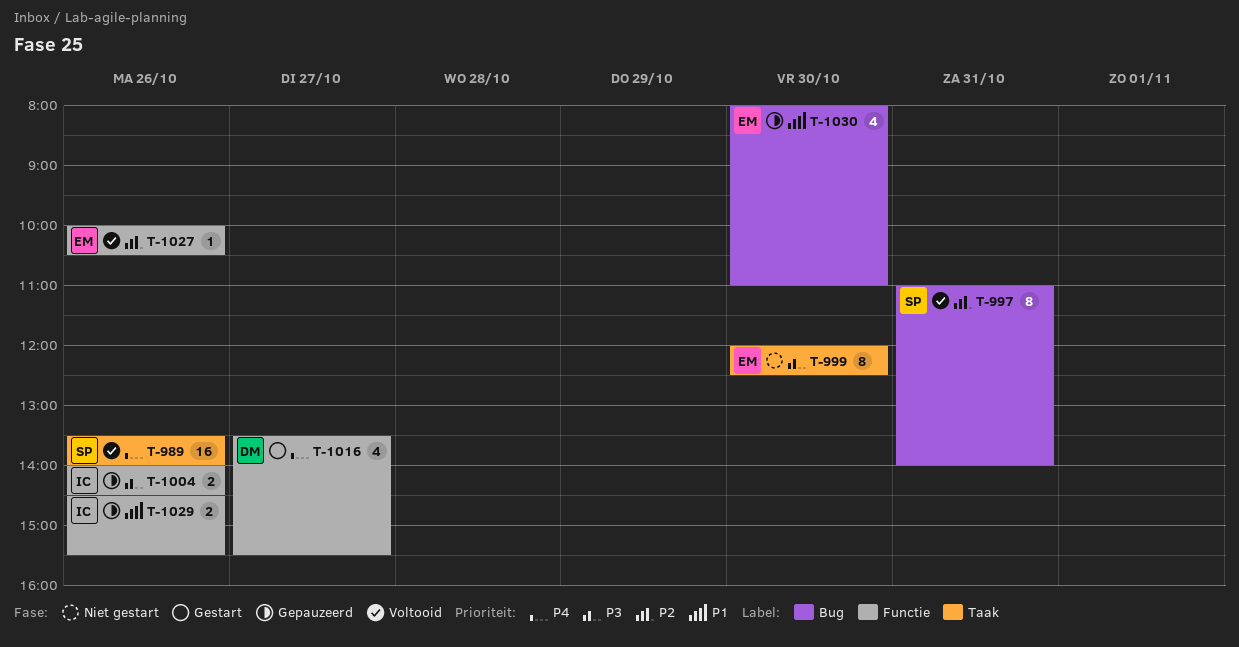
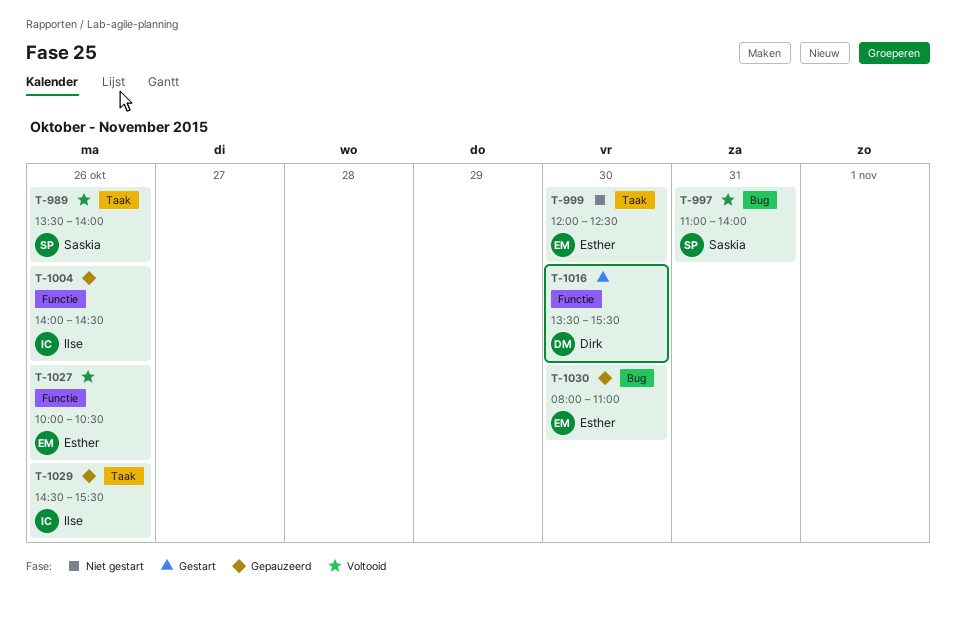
T-1016, day: Oct 27 -> Oct 30
T-1029, label: Functie -> Taak

